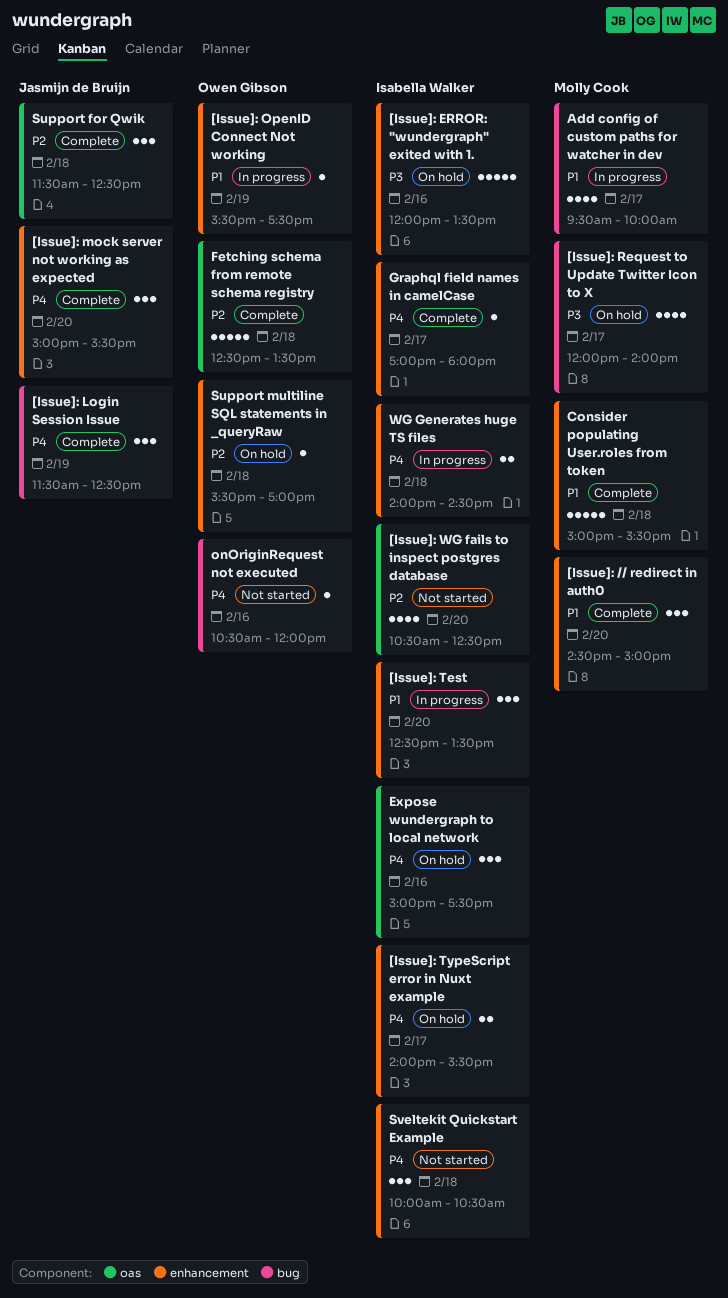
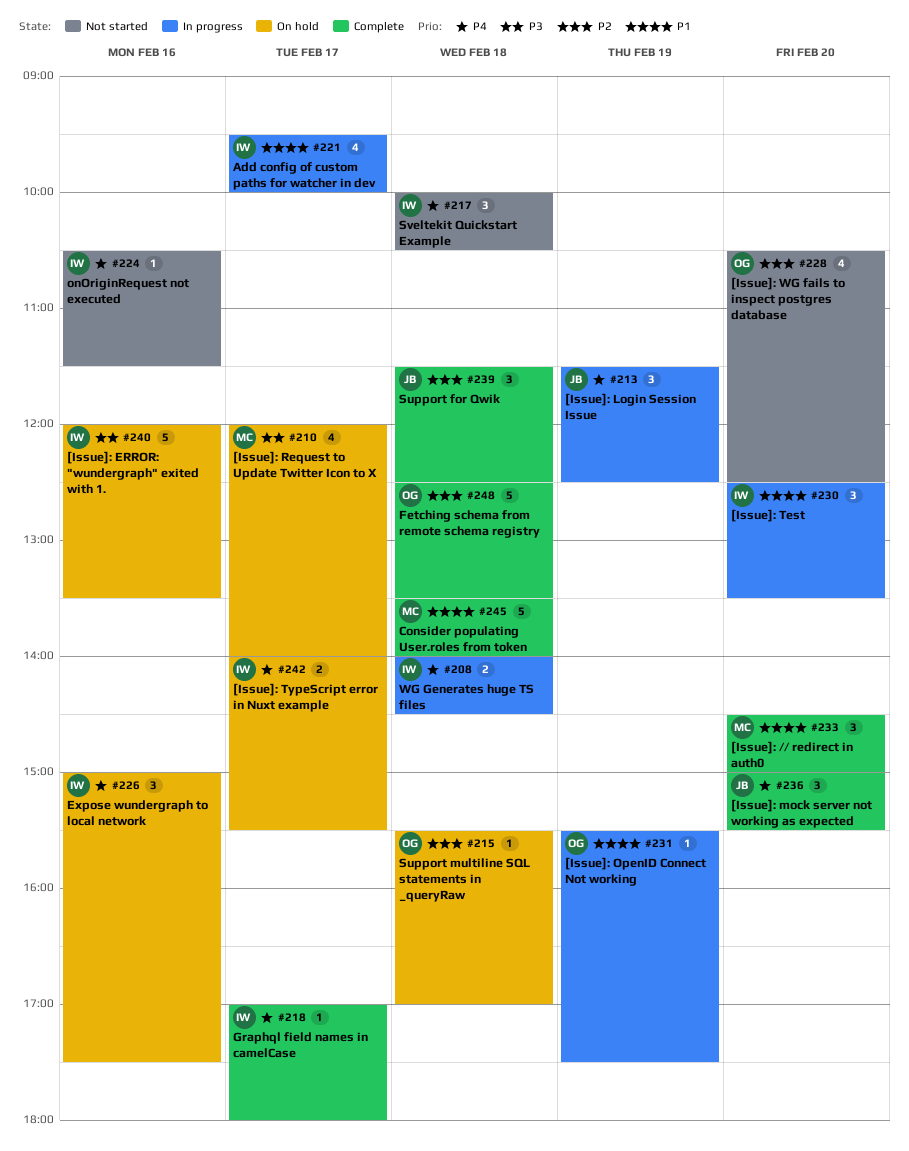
[Issue]: Login Session Issue, status: Complete -> In progress
[Issue]: WG fails to inspect postgres database, owner: Isabella Walker -> Owen Gibson
Add config of custom paths for watcher in dev, owner: Molly Cook -> Isabella Walker
Consider populating User.roles from token, begins: 15:00 -> 13:30
Consider populating User.roles from token, ends: 15:30 -> 14:00
onOriginRequest not executed, owner: Owen Gibson -> Isabella Walker
onOriginRequest not executed, ends: 12:00 -> 11:30

